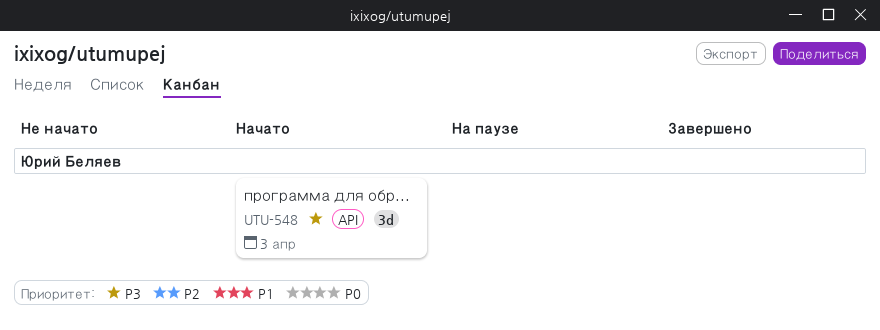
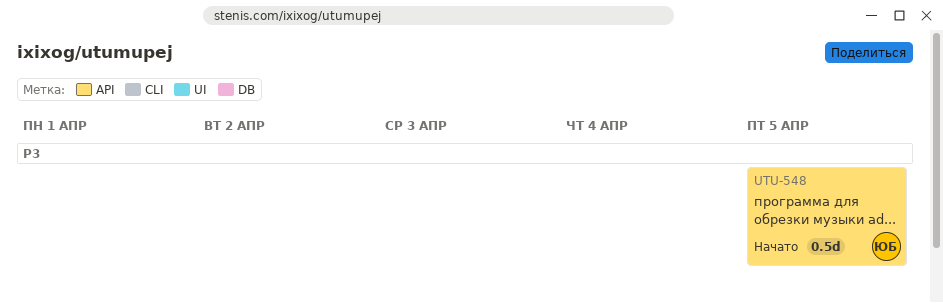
UTU-548, estimate: 3d -> 0.5d
UTU-548, due: Apr 3 -> Apr 5

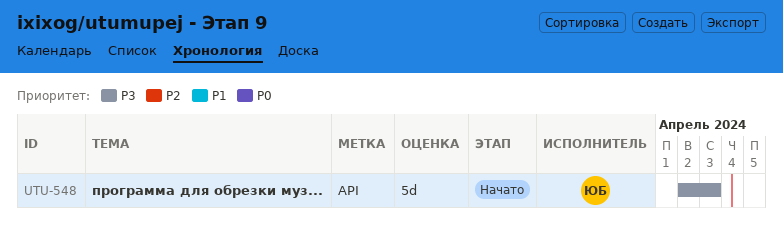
UTU-548, estimate: 0.5d -> 5d
UTU-548, due: Apr 5 -> Apr 3

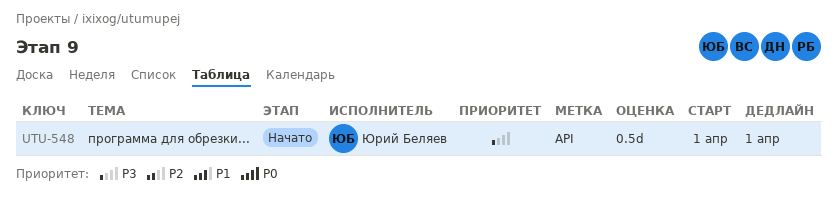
UTU-548, estimate: 5d -> 0.5d
UTU-548, start: Apr 2 -> Apr 1
UTU-548, due: Apr 3 -> Apr 1

